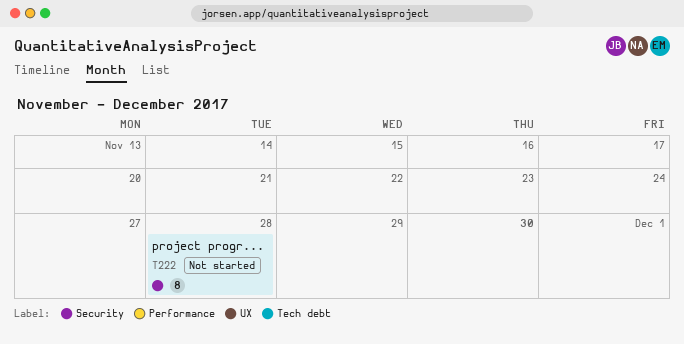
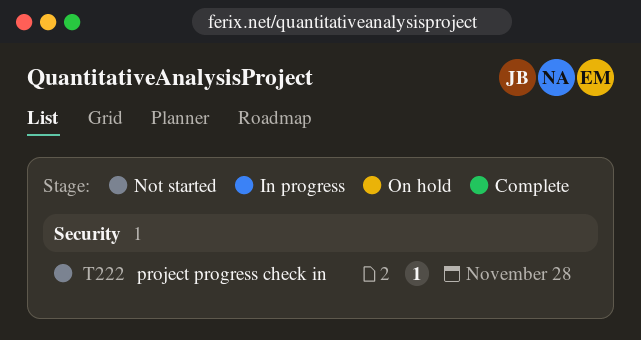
T222, estimate: 8 -> 1

